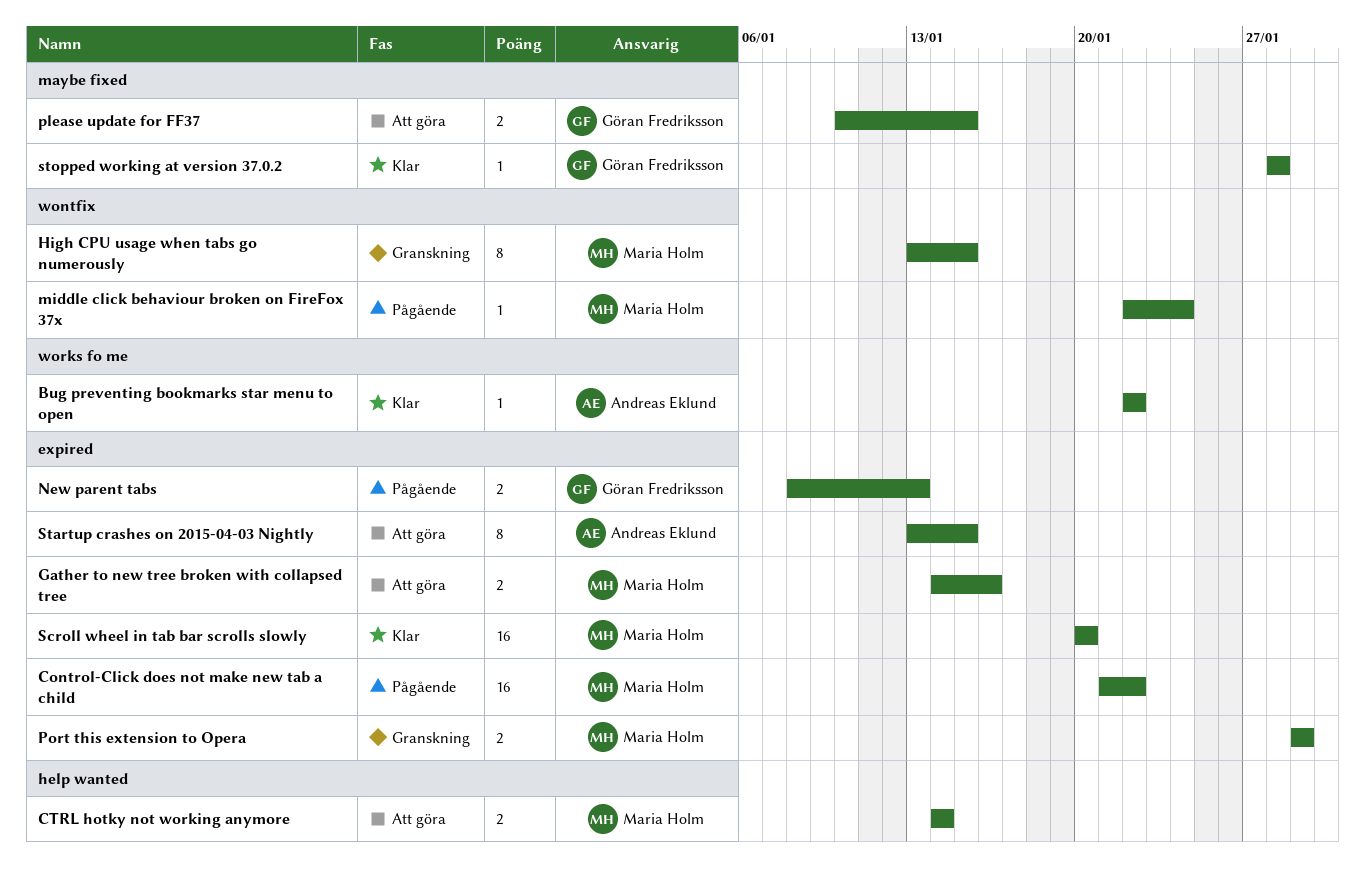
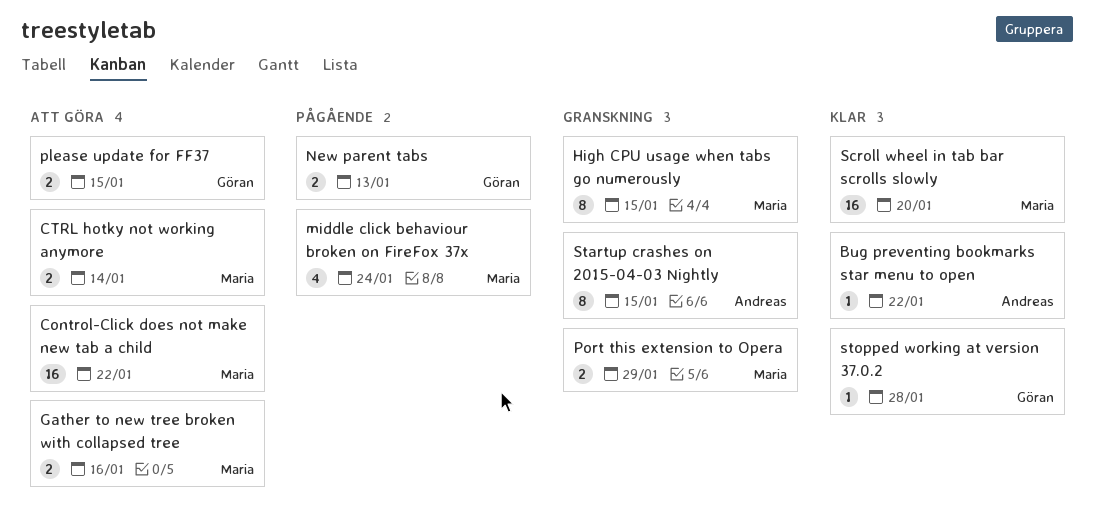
Control-Click does not make new tab a child, status: Pågående -> Att göra
middle click behaviour broken on FireFox 37x, estimate: 1 -> 4
Startup crashes on 2015-04-03 Nightly, status: Att göra -> Granskning

